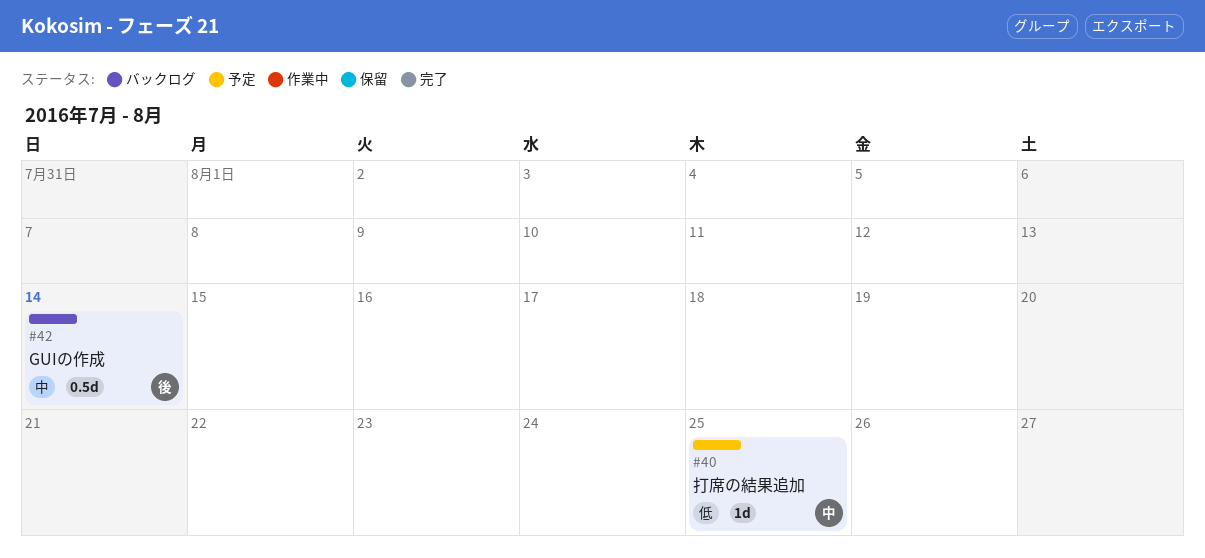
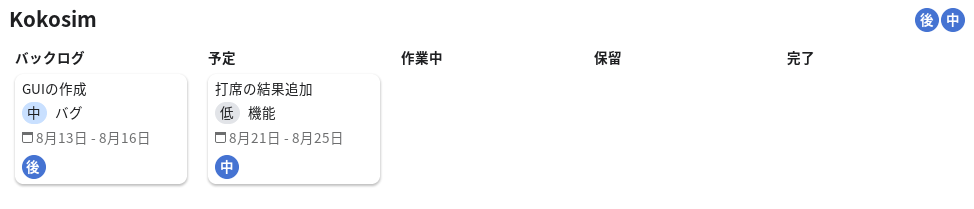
GUIの作成, due: Aug 14 -> Aug 16

